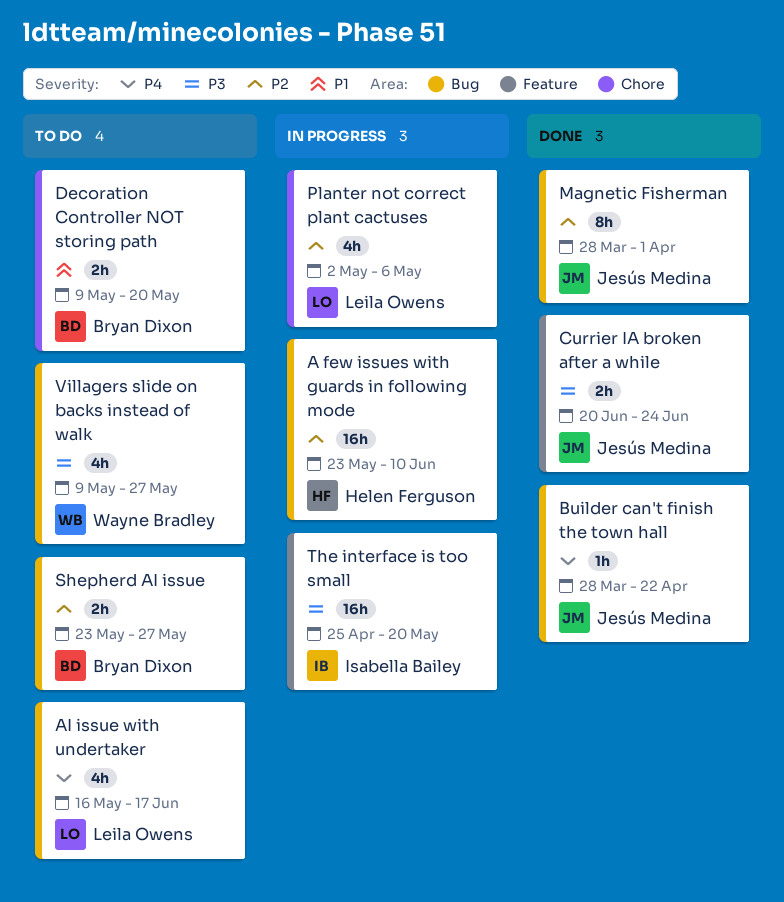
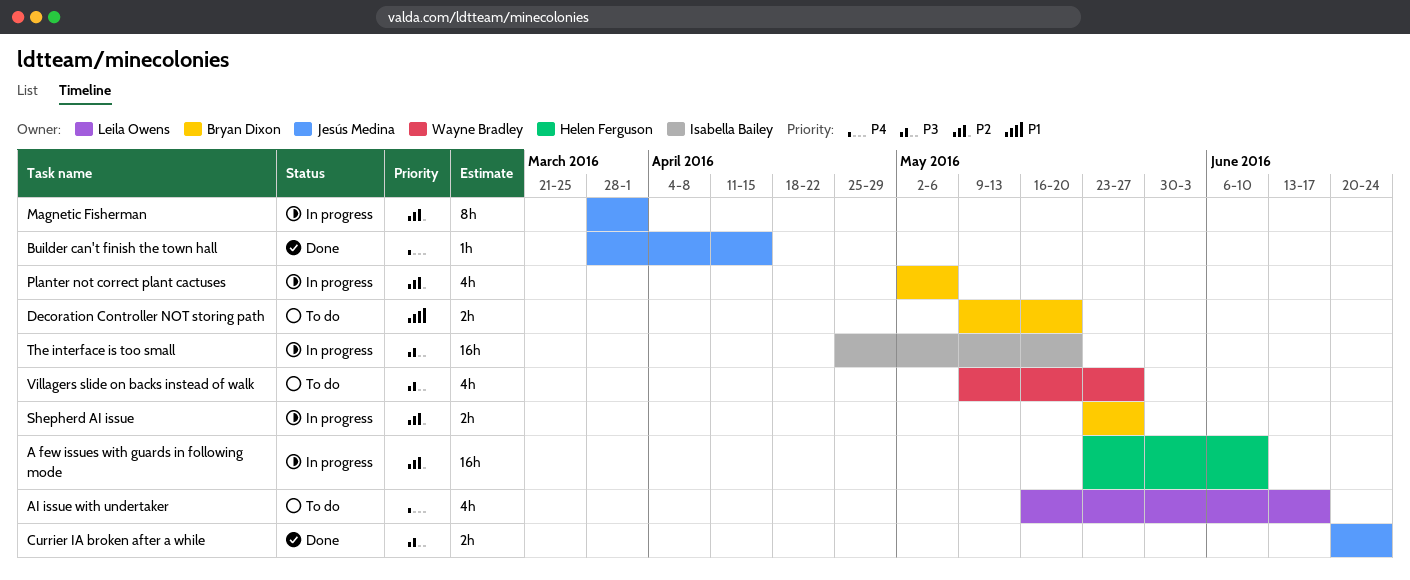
Builder can't finish the town hall, due: Apr 22 -> Apr 15
Magnetic Fisherman, status: Done -> In progress
Planter not correct plant cactuses, owner: Leila Owens -> Bryan Dixon
Shepherd AI issue, status: To do -> In progress

